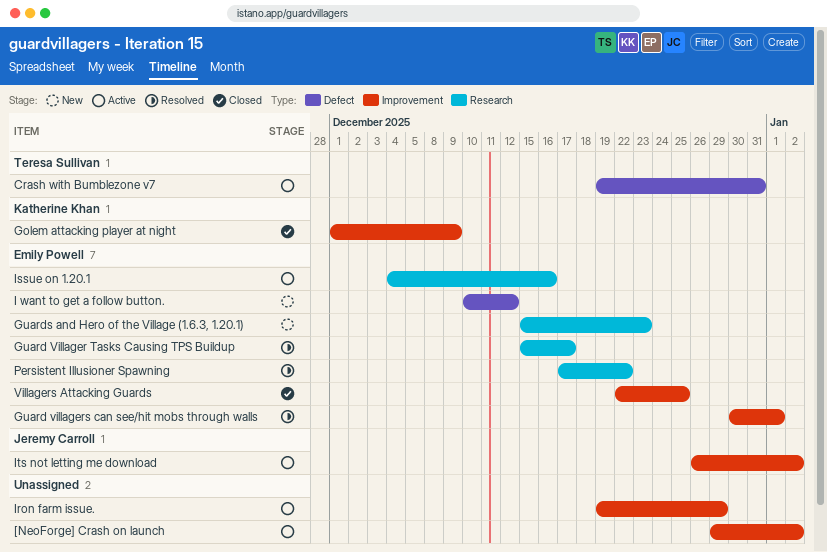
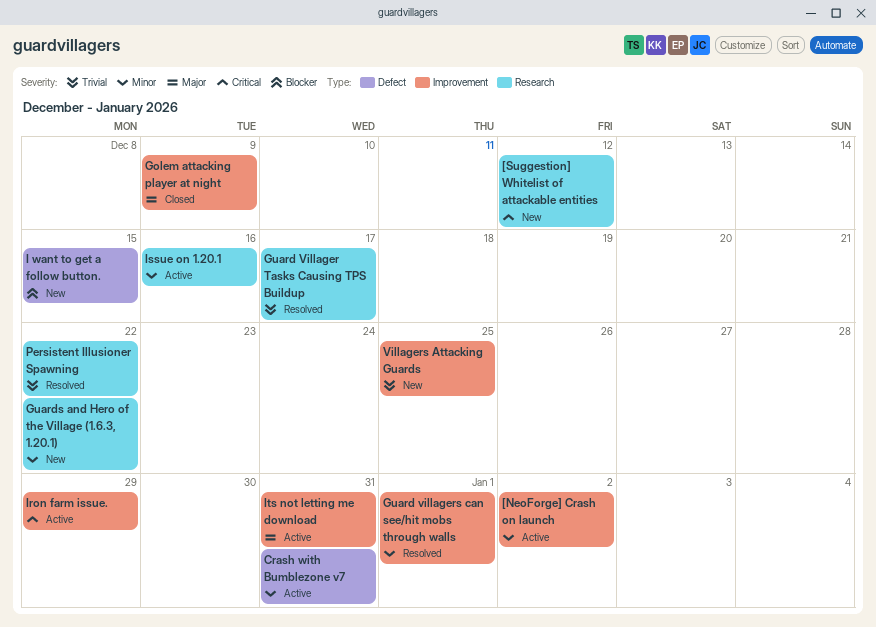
[Suggestion] Whitelist of attackable entities: none -> present
Guards and Hero of the Village (1.6.3, 1.20.1), due: Dec 23 -> Dec 22
I want to get a follow button., due: Dec 12 -> Dec 15
Its not letting me download, due: Jan 2 -> Dec 31
Villagers Attacking Guards, status: Closed -> New

